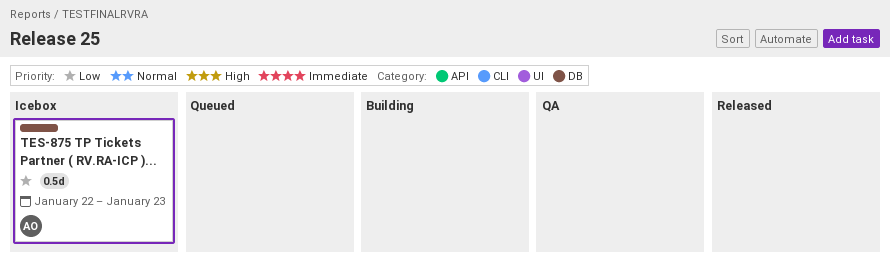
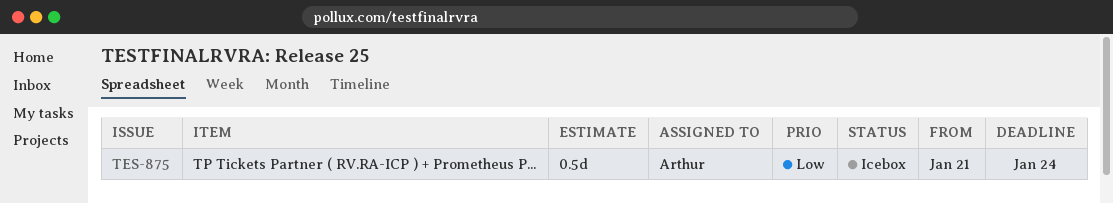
TES-875, start: Jan 22 -> Jan 21
TES-875, due: Jan 23 -> Jan 24

